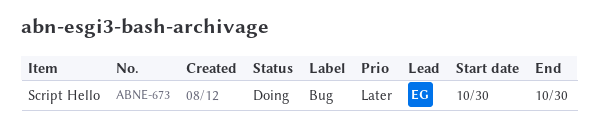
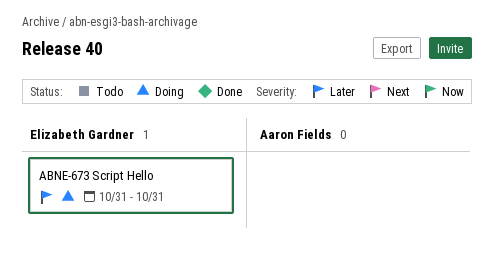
ABNE-673, start: Oct 30 -> Oct 31
ABNE-673, due: Oct 30 -> Oct 31

